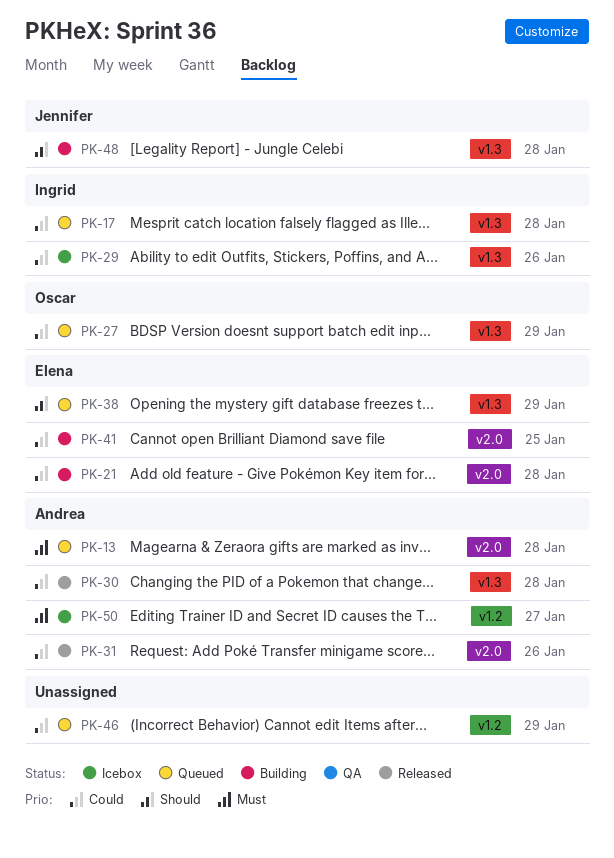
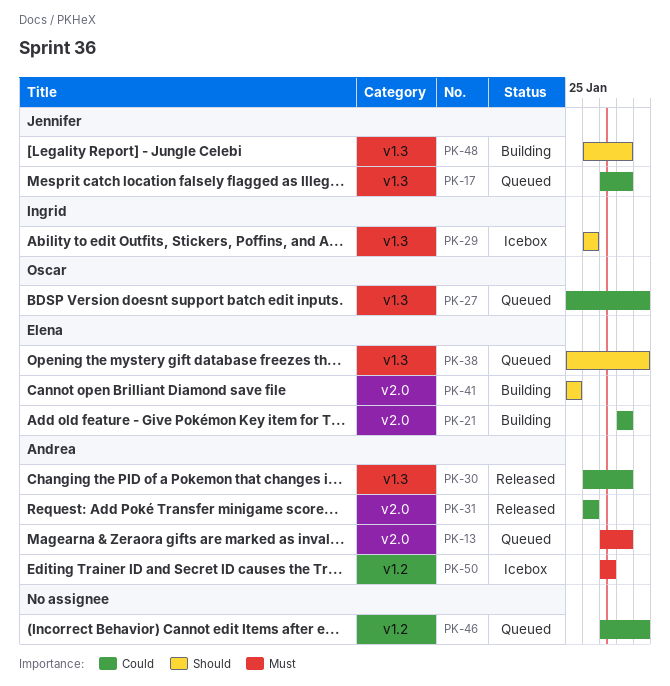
PK-17, owner: Ingrid -> Jennifer
PK-29, priority: Could -> Should
PK-41, priority: Could -> Should

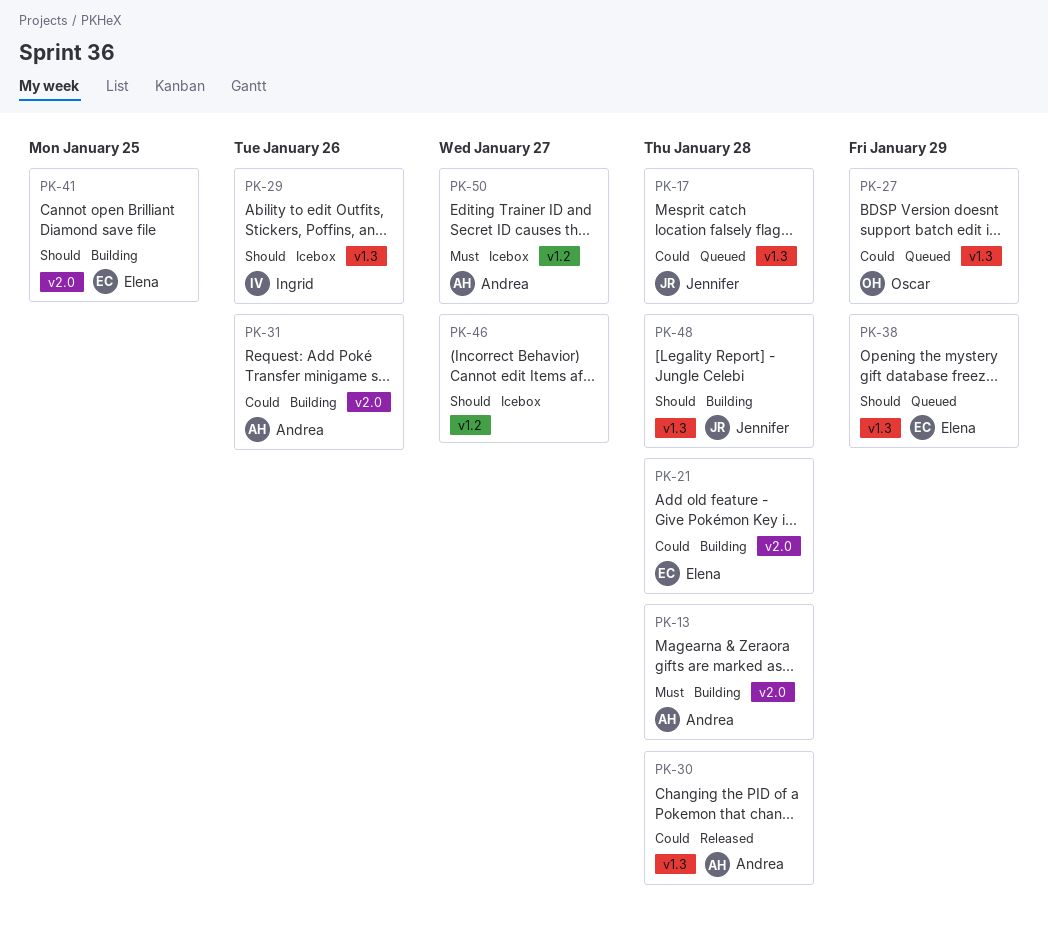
PK-13, status: Queued -> Building
PK-31, status: Released -> Building
PK-46, status: Queued -> Icebox
PK-46, priority: Could -> Should
PK-46, due: Jan 29 -> Jan 27

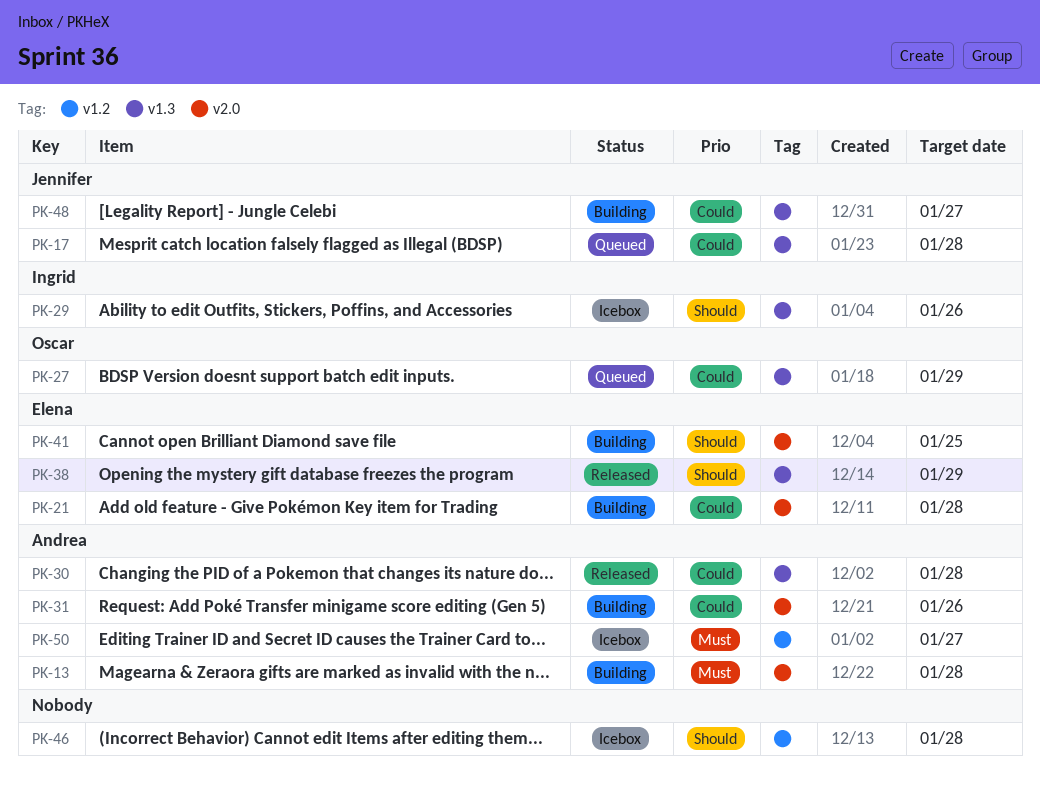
PK-38, status: Queued -> Released
PK-46, due: Jan 27 -> Jan 28
PK-48, priority: Should -> Could
PK-48, due: Jan 28 -> Jan 27

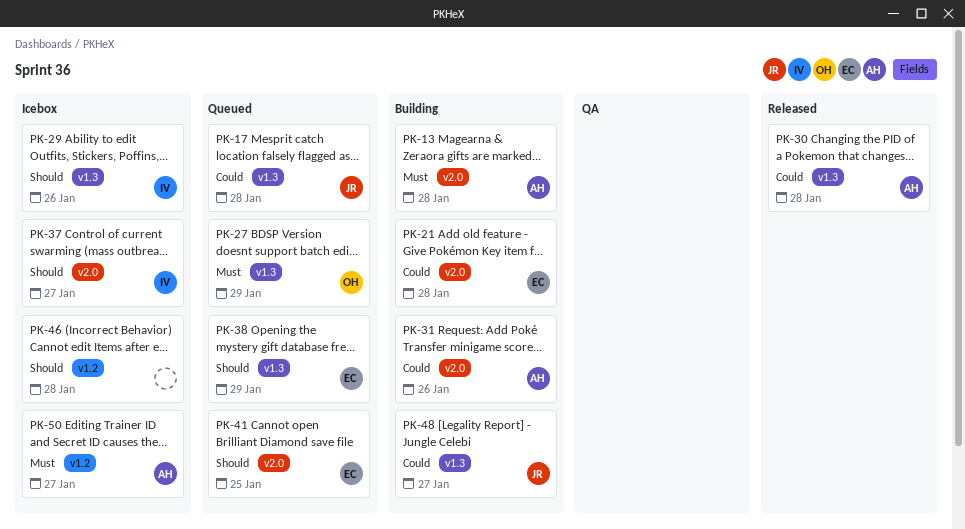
PK-27, priority: Could -> Must
PK-37: none -> present
PK-38, status: Released -> Queued
PK-41, status: Building -> Queued

